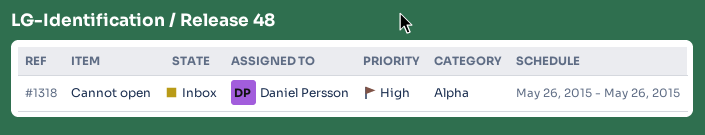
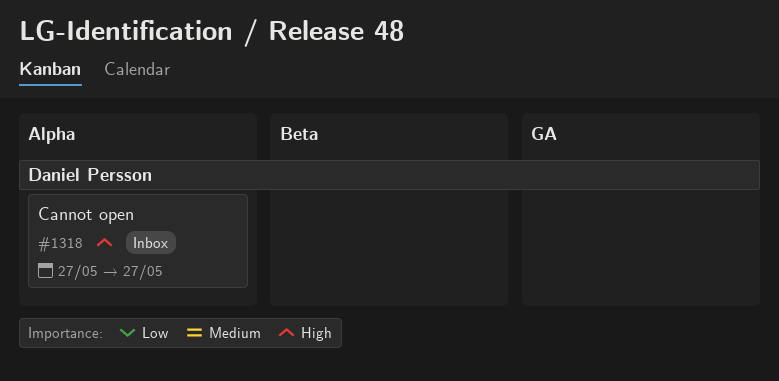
#1318, start: May 26 -> May 27
#1318, due: May 26 -> May 27

